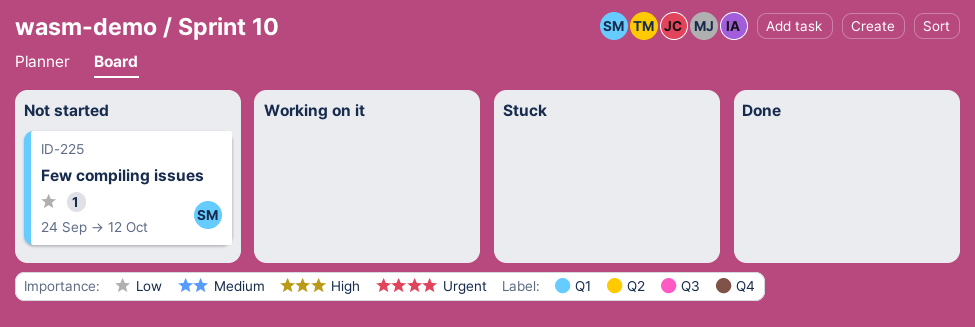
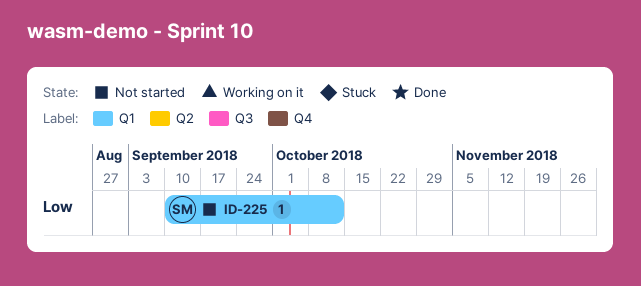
ID-225, start: Sep 24 -> Sep 10

